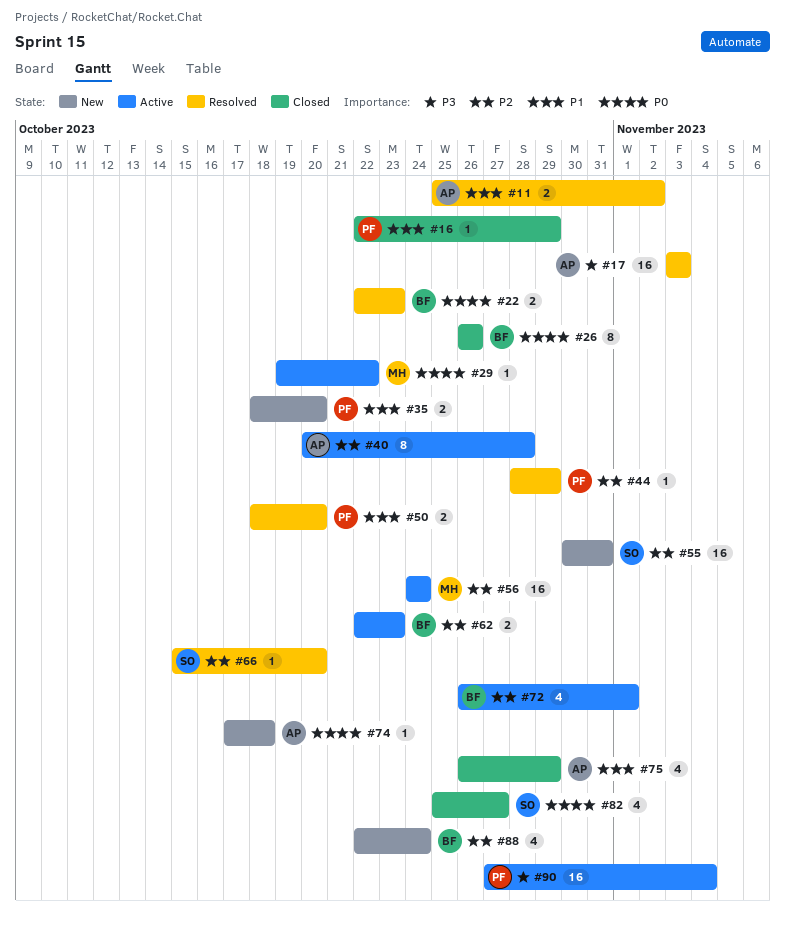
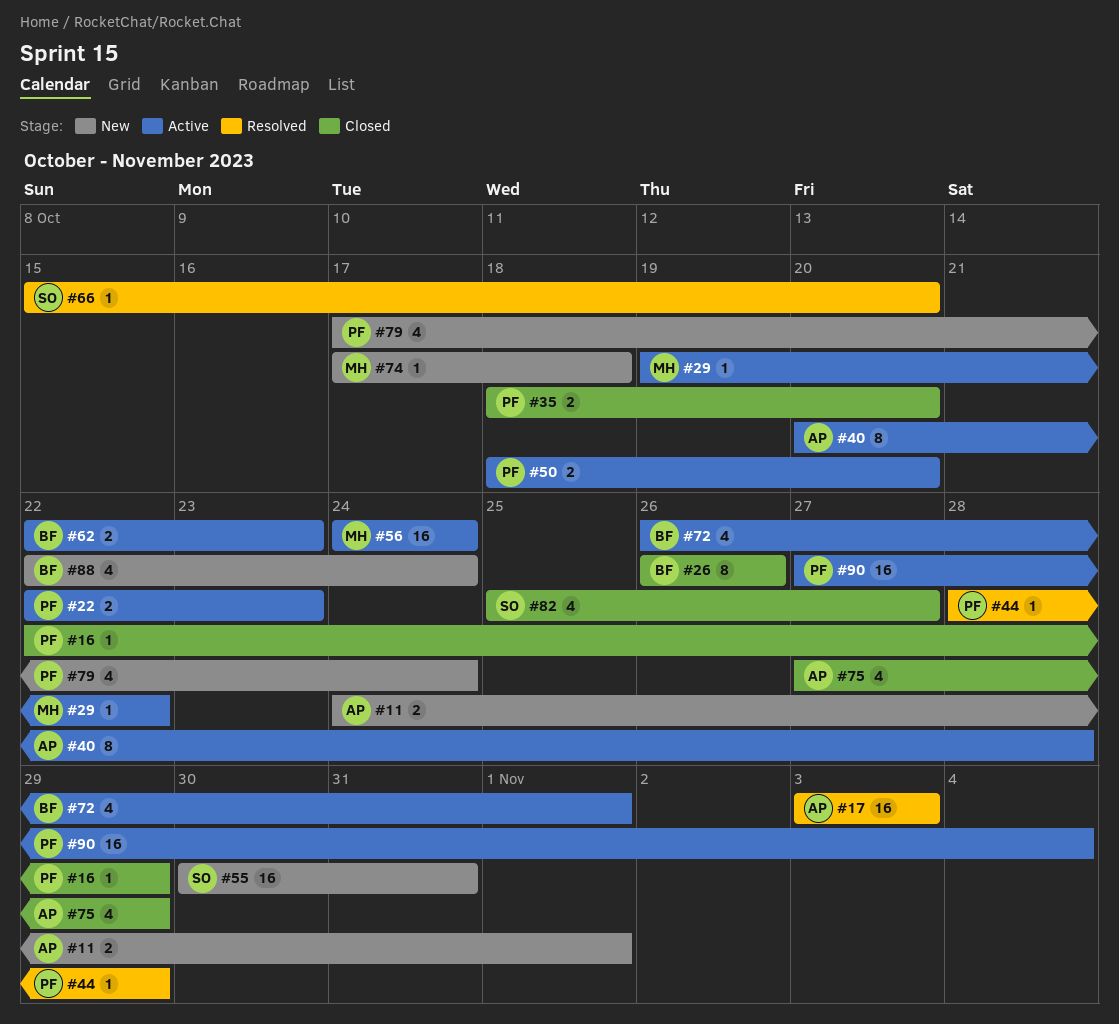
#11, status: Resolved -> New
#11, start: Oct 25 -> Oct 24
#11, due: Nov 2 -> Nov 1
#22, status: Resolved -> Active
#22, owner: BF -> PF
#35, status: New -> Closed
#50, status: Resolved -> Active
#74, owner: AP -> MH
#75, start: Oct 26 -> Oct 27
#79: none -> present

